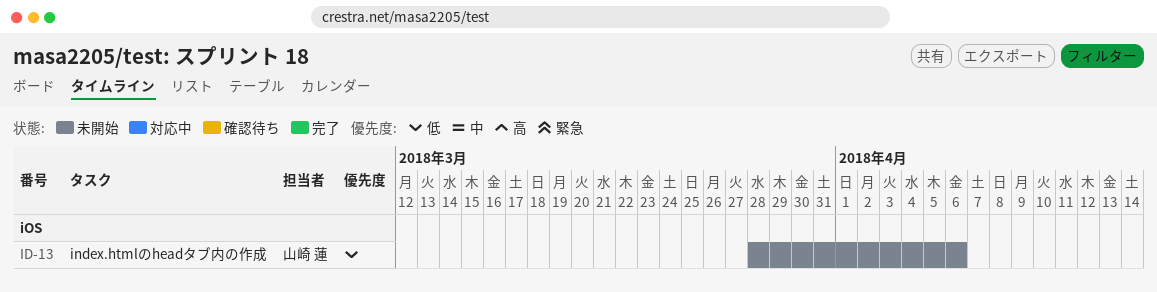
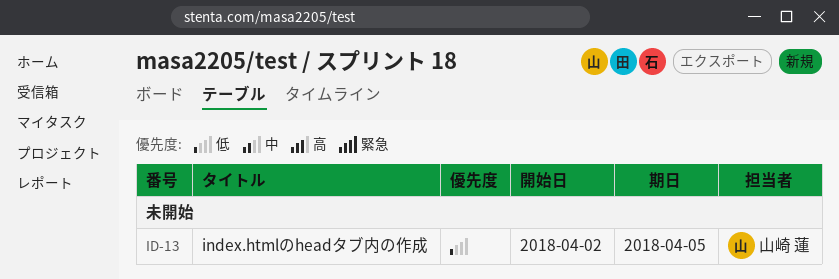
ID-13, start: Mar 28 -> Apr 2
ID-13, due: Apr 6 -> Apr 5

